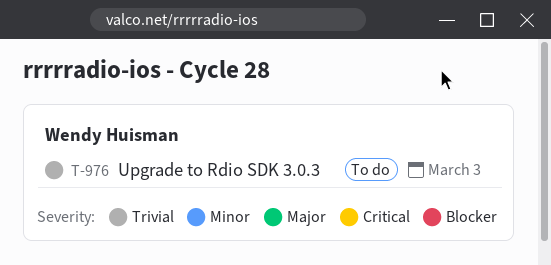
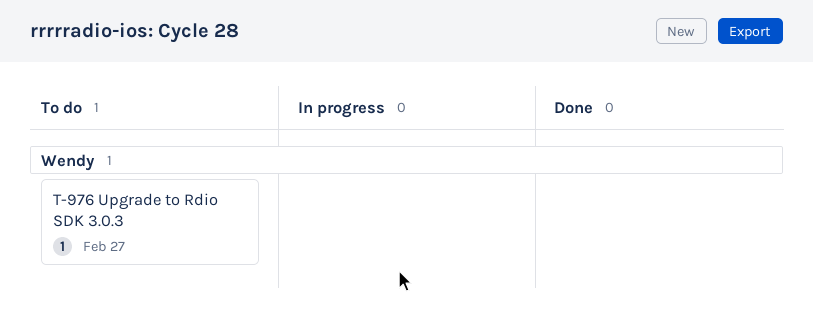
T-976, due: Mar 3 -> Feb 27

